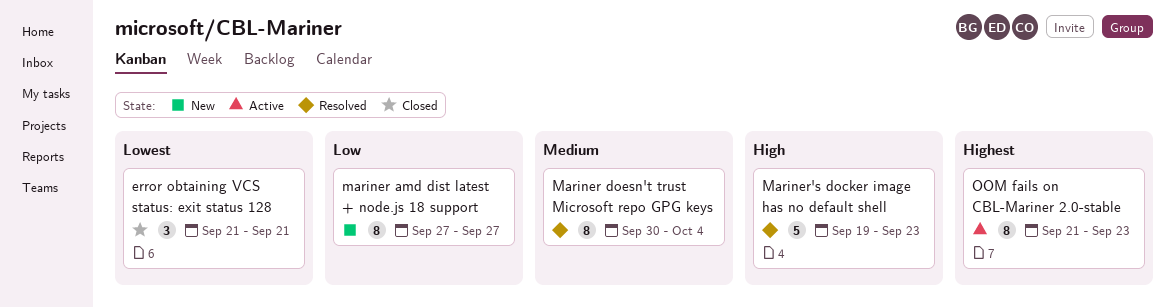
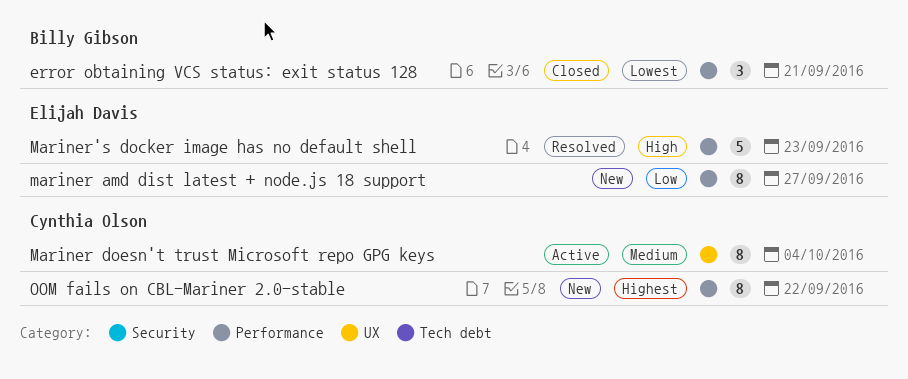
Mariner doesn't trust Microsoft repo GPG keys, status: Resolved -> Active
OOM fails on CBL-Mariner 2.0-stable, status: Active -> New
OOM fails on CBL-Mariner 2.0-stable, due: Sep 23 -> Sep 22

